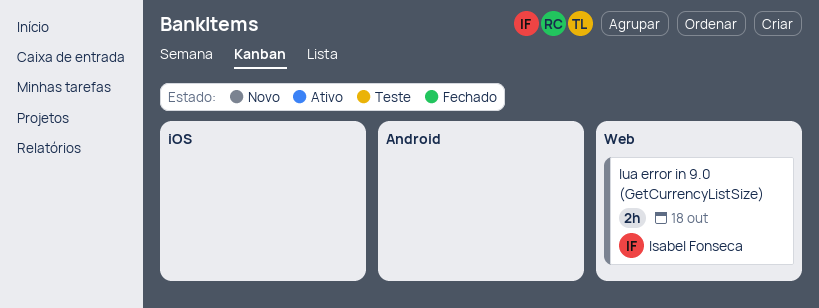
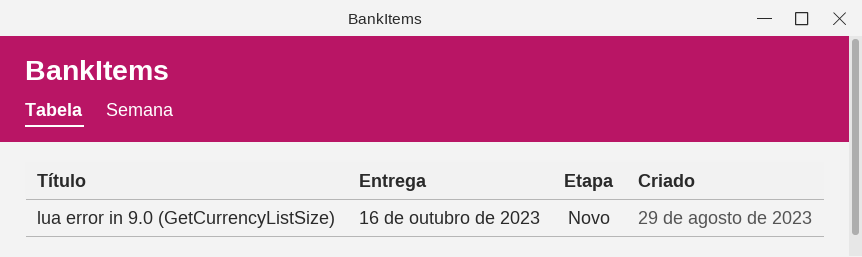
lua error in 9.0 (GetCurrencyListSize), due: Oct 18 -> Oct 16

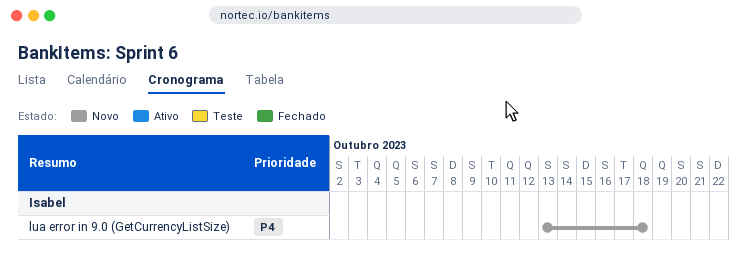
lua error in 9.0 (GetCurrencyListSize), due: Oct 16 -> Oct 18

